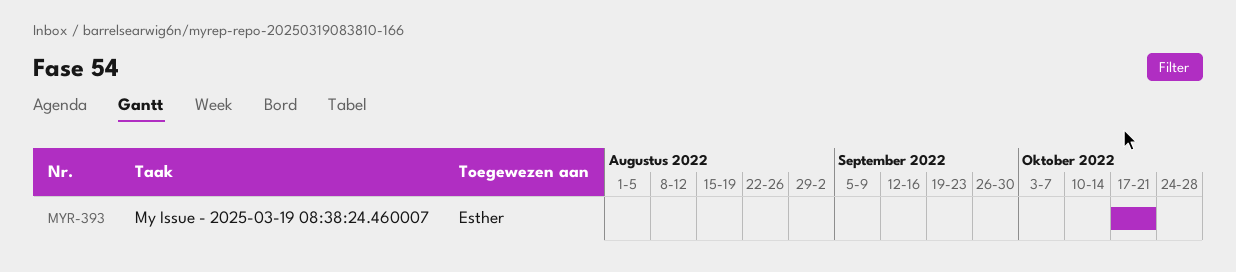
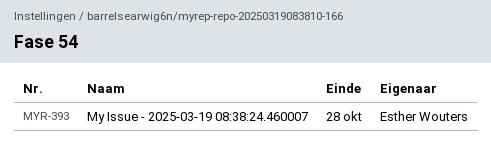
MYR-393, due: Oct 21 -> Oct 28

